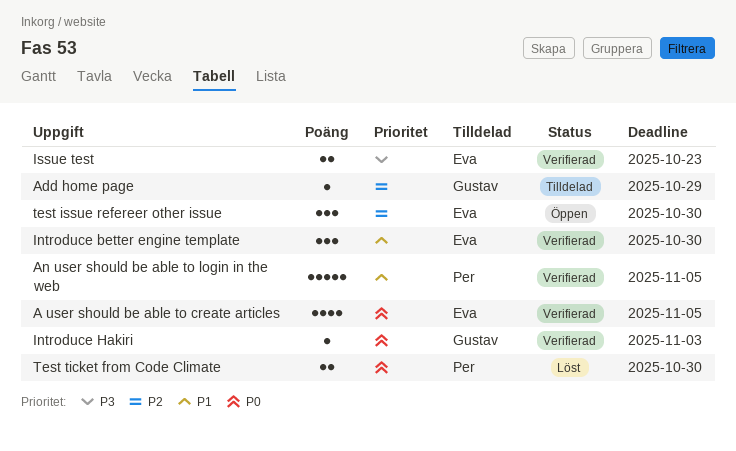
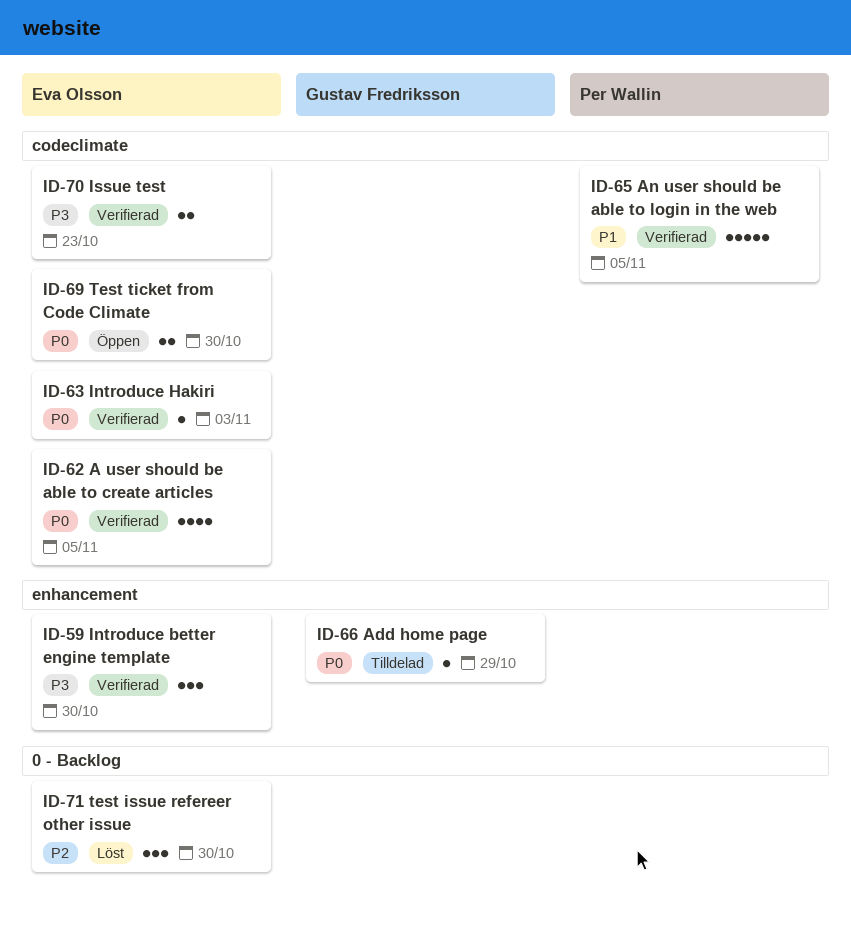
Add home page, priority: P2 -> P0
Introduce better engine template, priority: P1 -> P3
Introduce Hakiri, owner: Gustav Fredriksson -> Eva Olsson
test issue refereer other issue, status: Öppen -> Löst
Test ticket from Code Climate, status: Löst -> Öppen
Test ticket from Code Climate, owner: Per Wallin -> Eva Olsson

